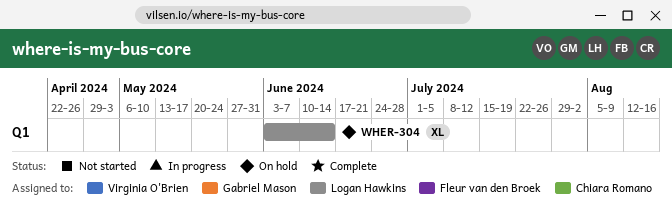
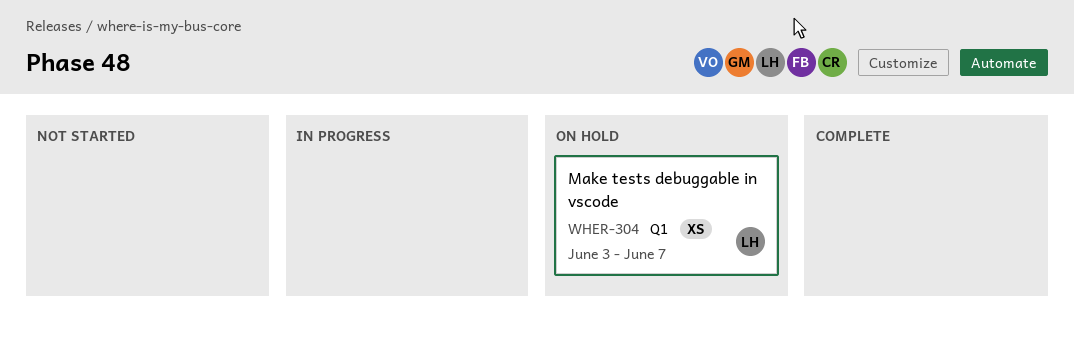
WHER-304, estimate: XL -> XS
WHER-304, due: Jun 14 -> Jun 7

